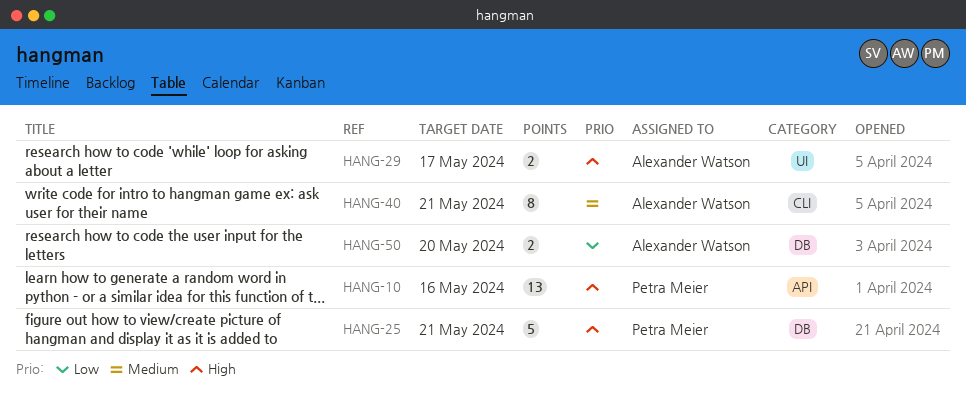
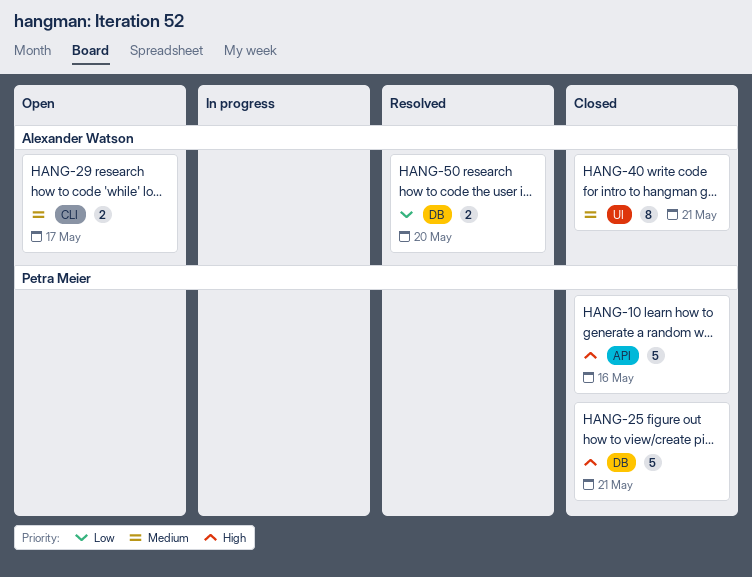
HANG-10, estimate: 13 -> 5
HANG-29, priority: High -> Medium
HANG-29, label: UI -> CLI
HANG-40, label: CLI -> UI

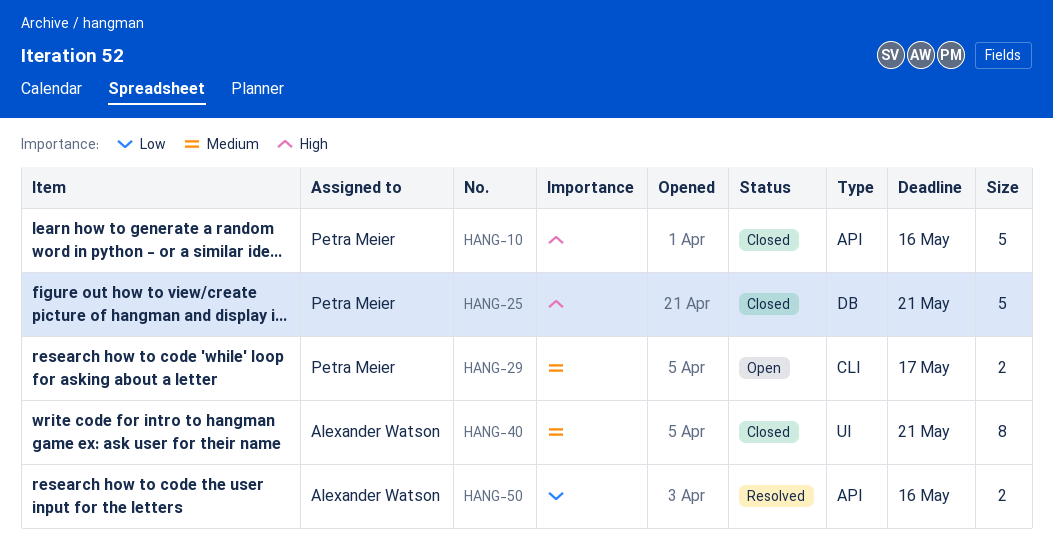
HANG-29, owner: Alexander Watson -> Petra Meier
HANG-50, label: DB -> API
HANG-50, due: May 20 -> May 16

